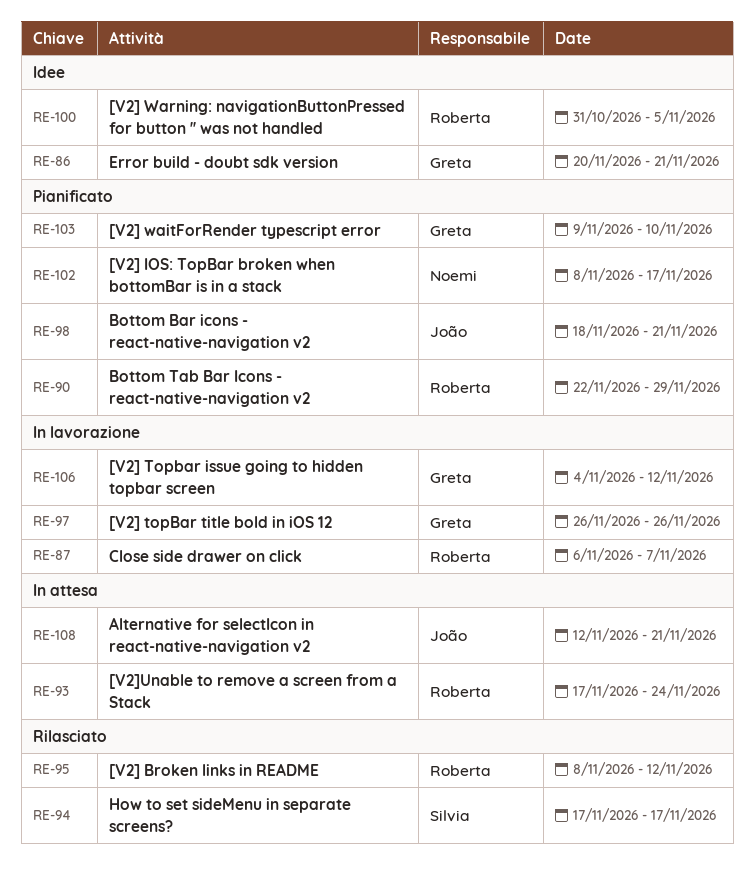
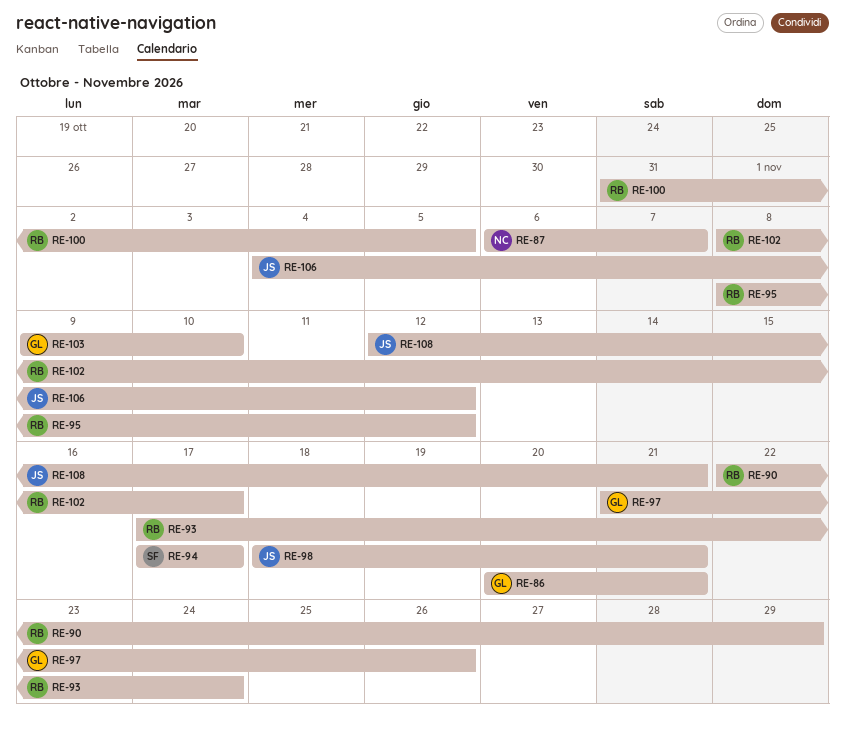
RE-87, owner: Roberta -> Noemi
RE-97, start: Nov 26 -> Nov 21
RE-102, owner: Noemi -> Roberta
RE-106, owner: Greta -> João

